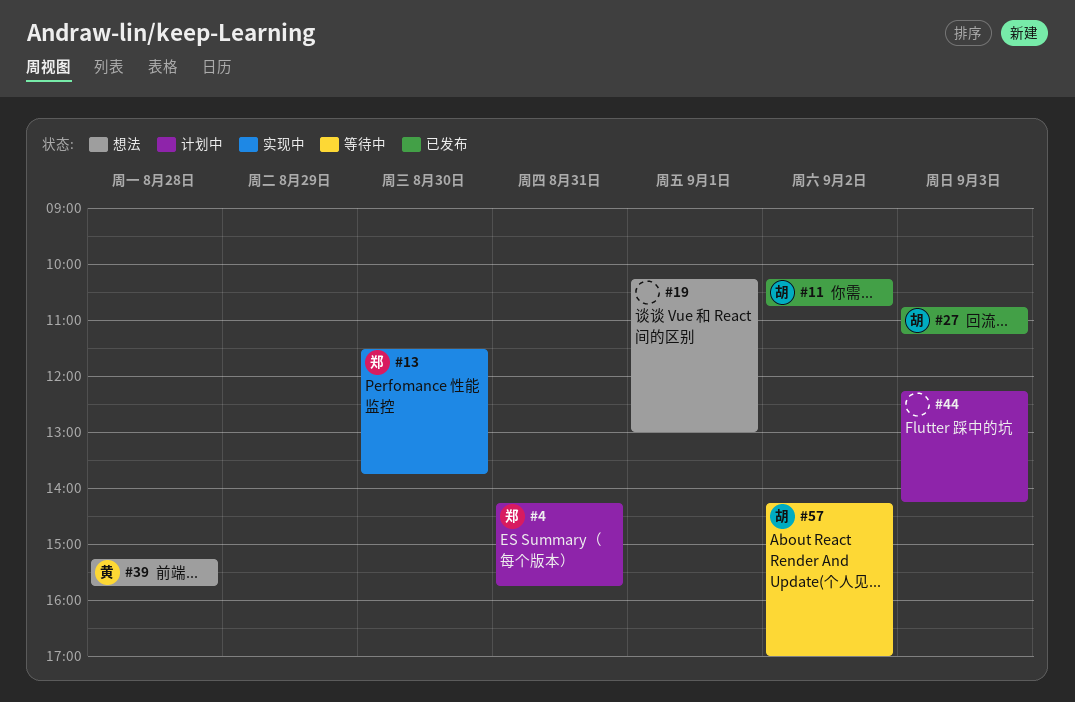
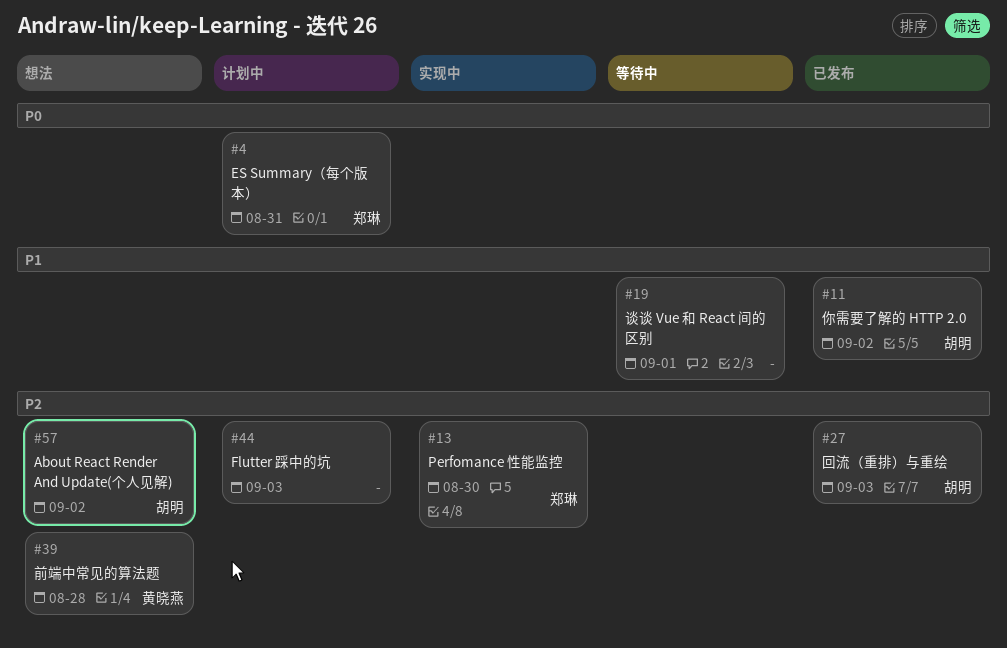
#19, status: 想法 -> 等待中
#57, status: 等待中 -> 想法

